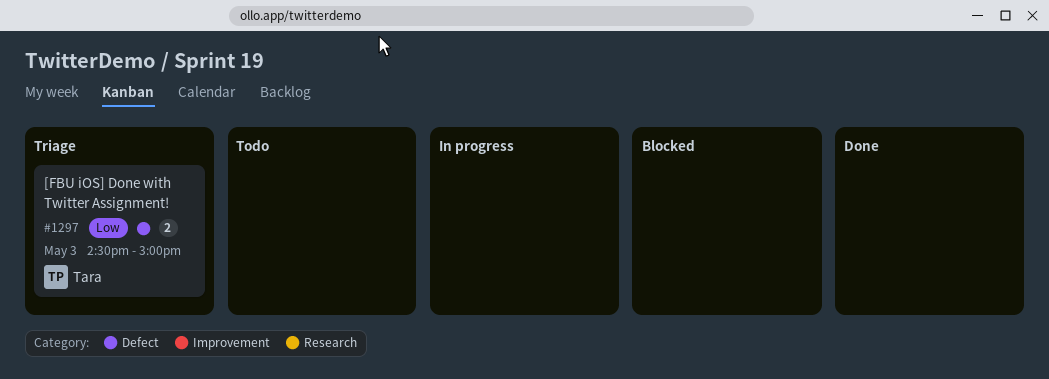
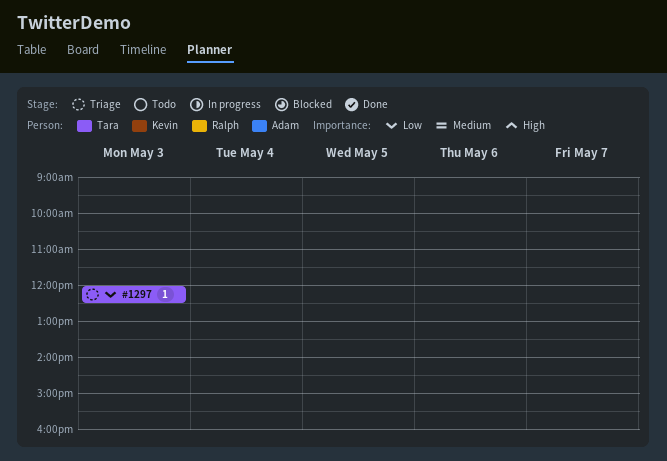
#1297, estimate: 2 -> 1
#1297, begins: 14:30 -> 12:00
#1297, ends: 15:00 -> 12:30

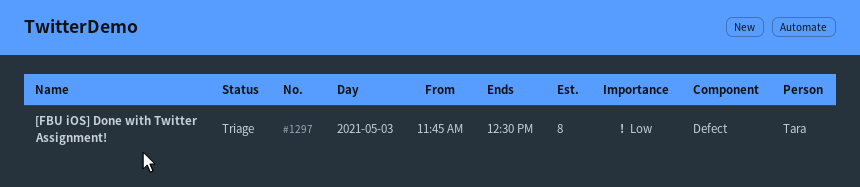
#1297, estimate: 1 -> 8
#1297, begins: 12:00 -> 11:45

